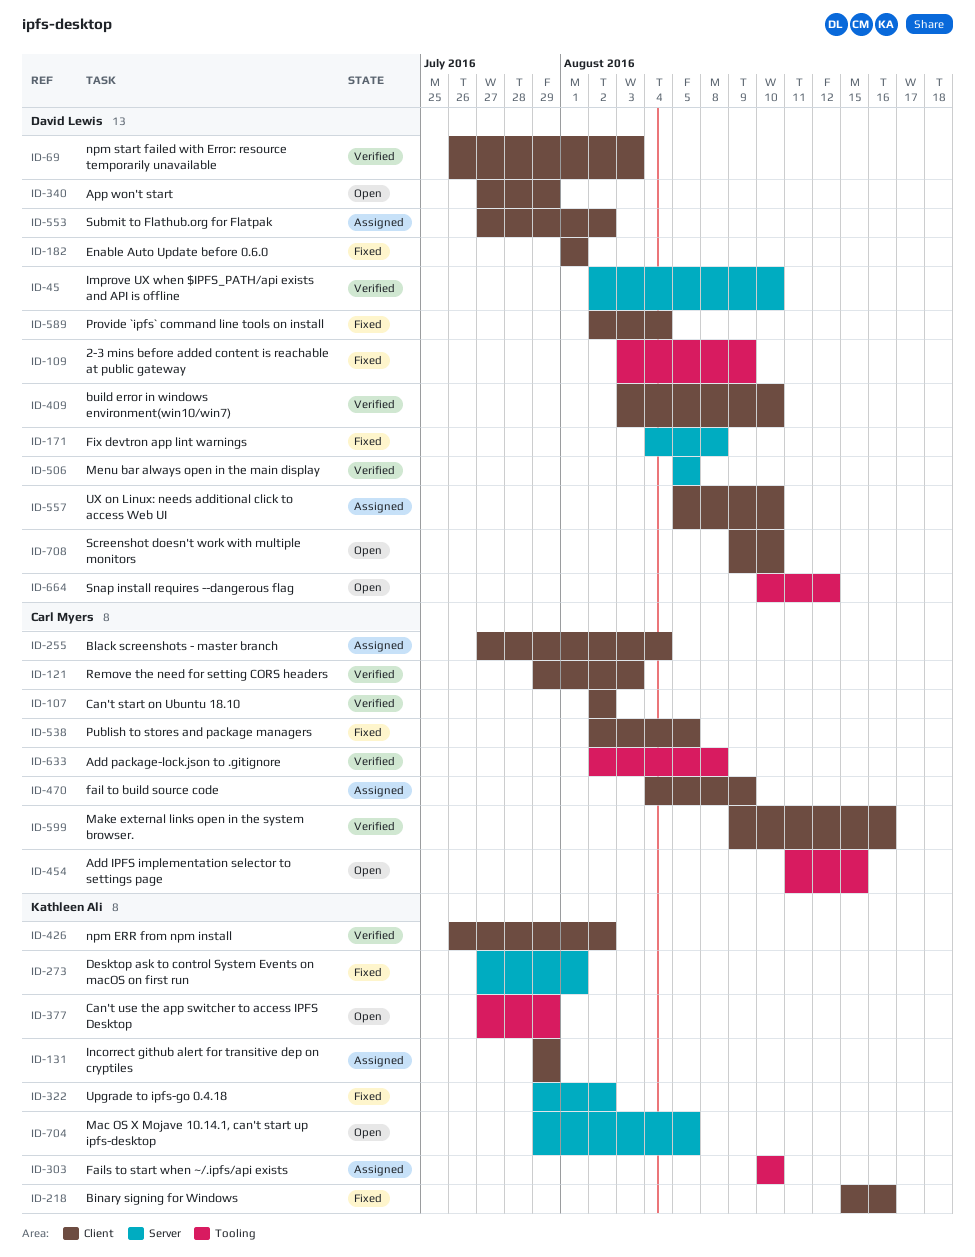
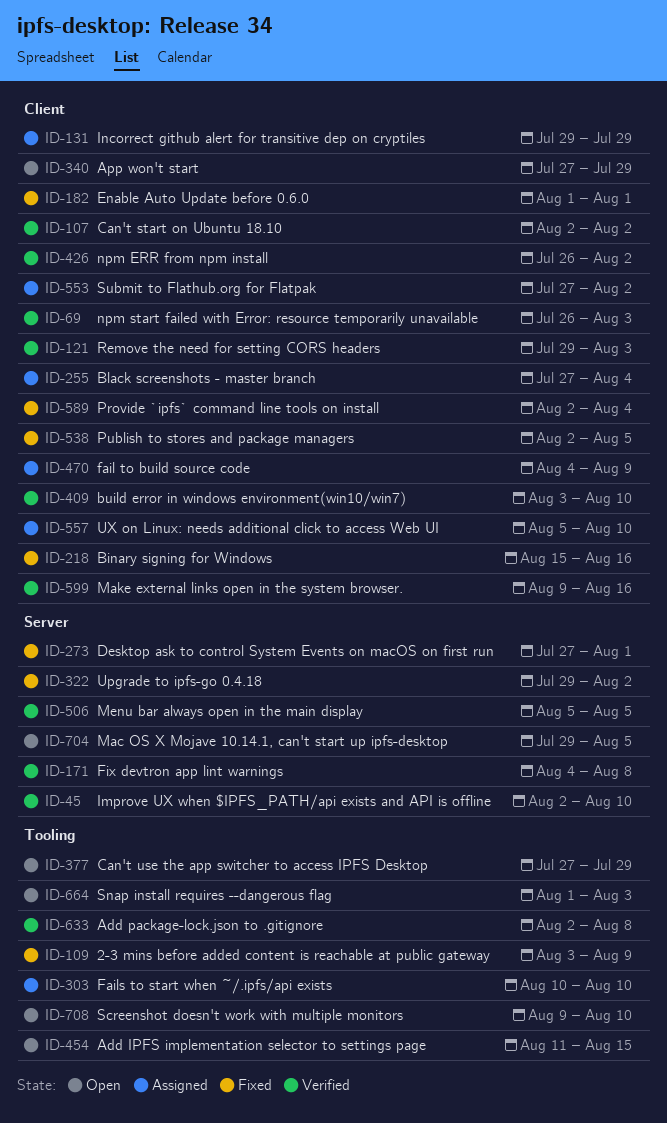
ID-171, status: Fixed -> Verified
ID-664, start: Aug 10 -> Aug 1
ID-664, due: Aug 12 -> Aug 3
ID-708, label: Client -> Tooling

